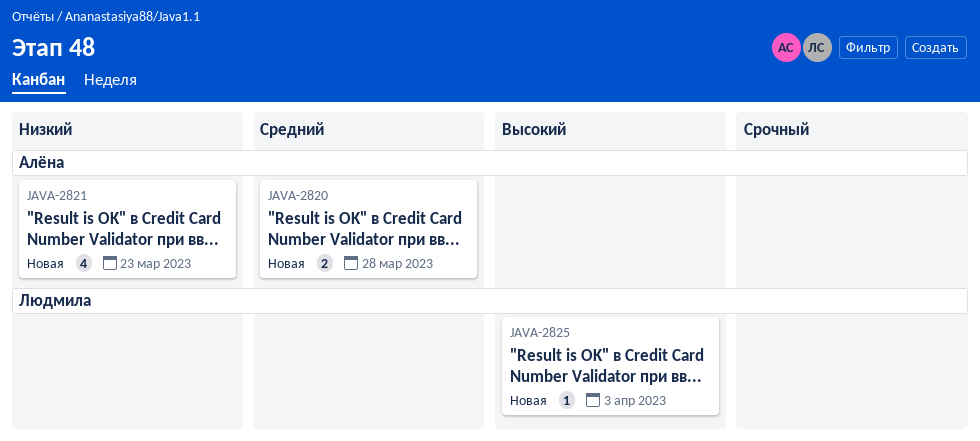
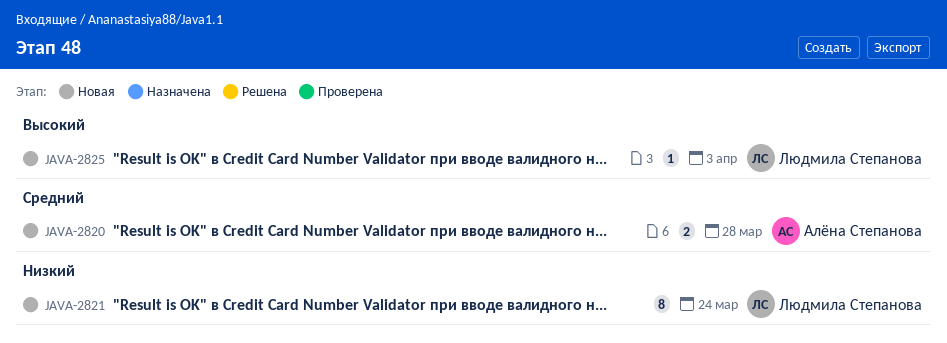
JAVA-2821, owner: Алёна Степанова -> Людмила Степанова
JAVA-2821, estimate: 4 -> 8
JAVA-2821, due: Mar 23 -> Mar 24

